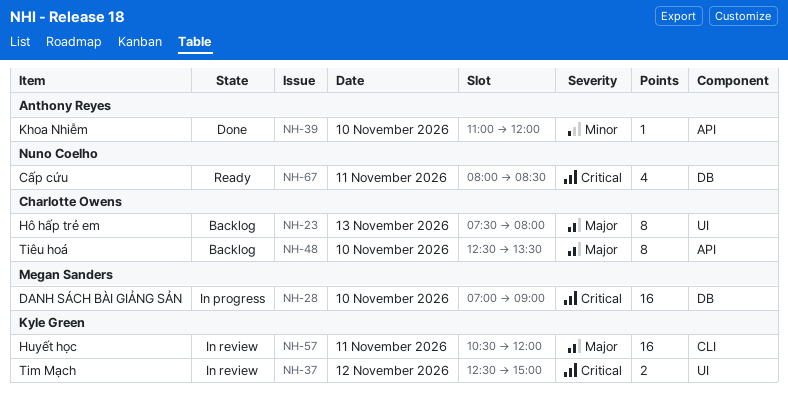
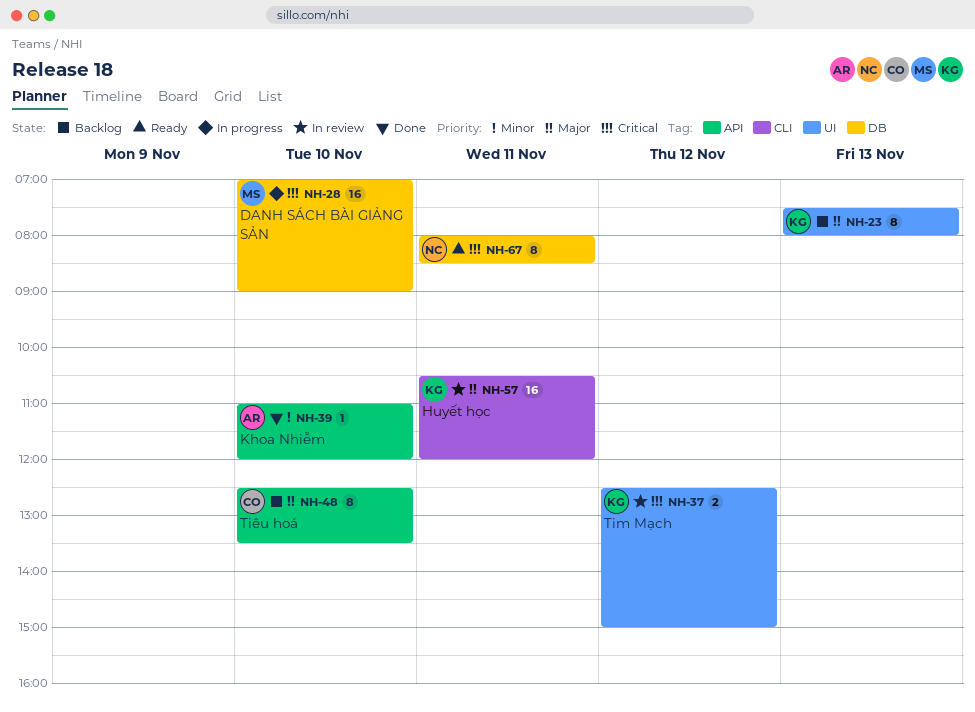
NH-23, owner: Charlotte Owens -> Kyle Green
NH-67, estimate: 4 -> 8

